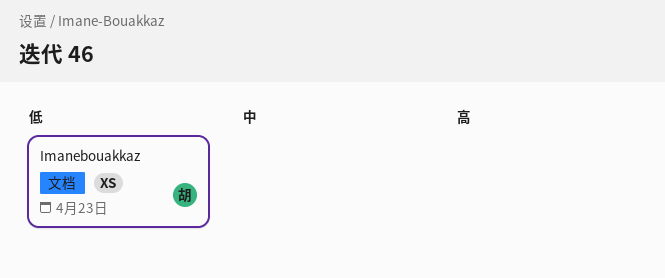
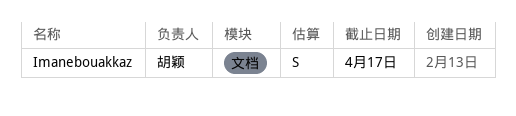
Imanebouakkaz, estimate: XS -> S
Imanebouakkaz, due: Apr 23 -> Apr 17

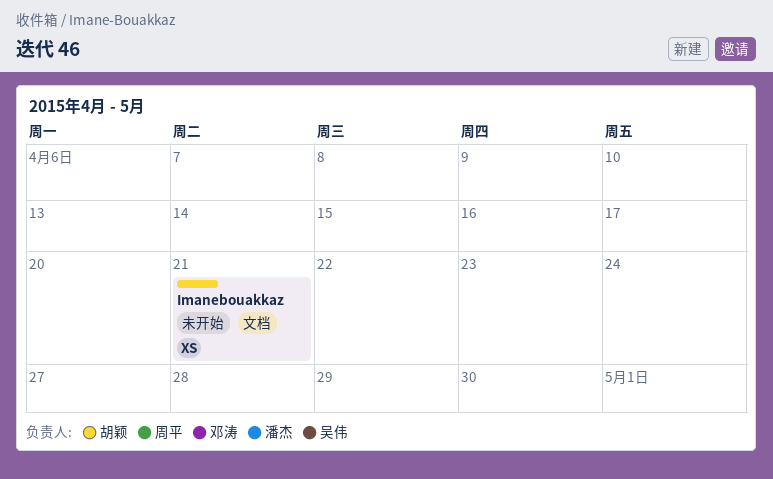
Imanebouakkaz, estimate: S -> XS
Imanebouakkaz, due: Apr 17 -> Apr 21

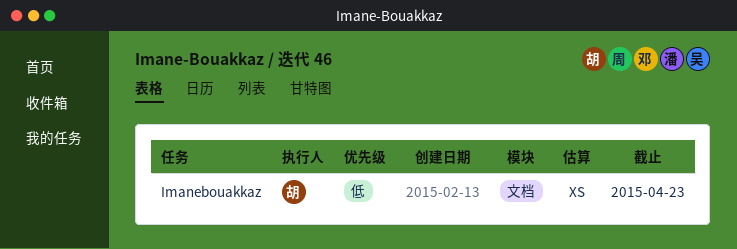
Imanebouakkaz, due: Apr 21 -> Apr 23

